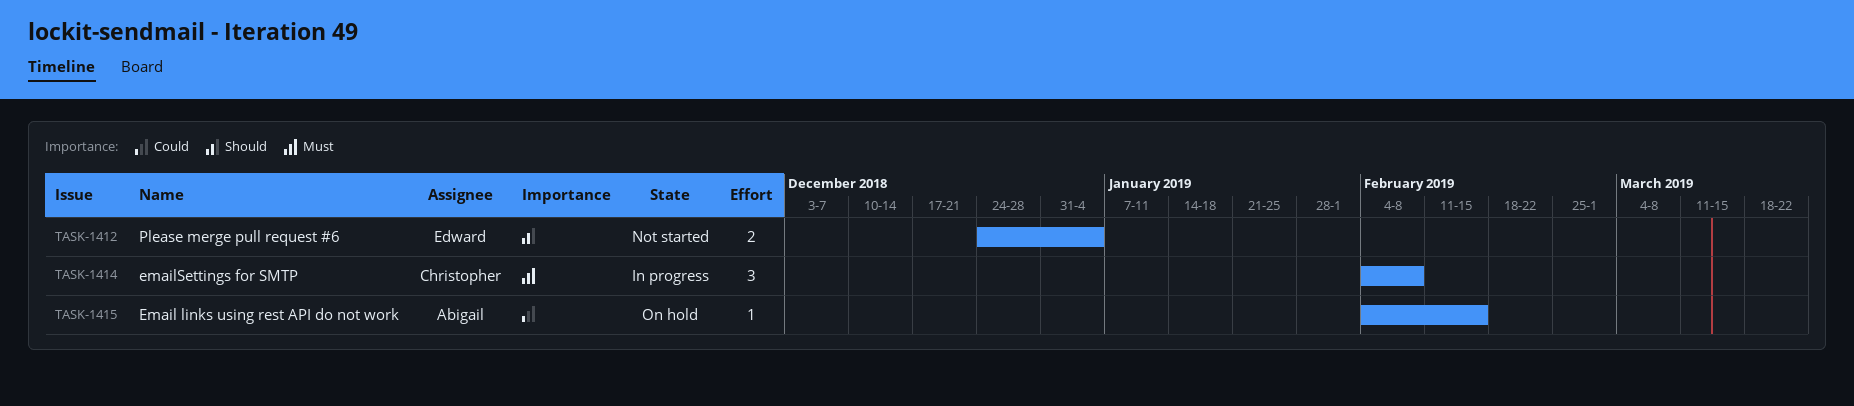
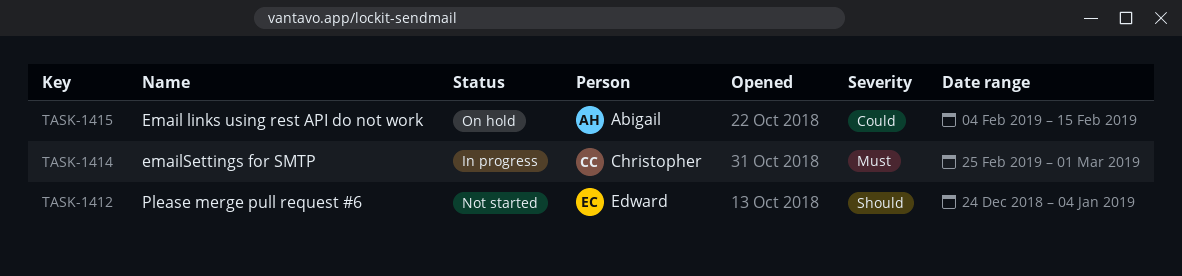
TASK-1414, start: Feb 4 -> Feb 25
TASK-1414, due: Feb 8 -> Mar 1

